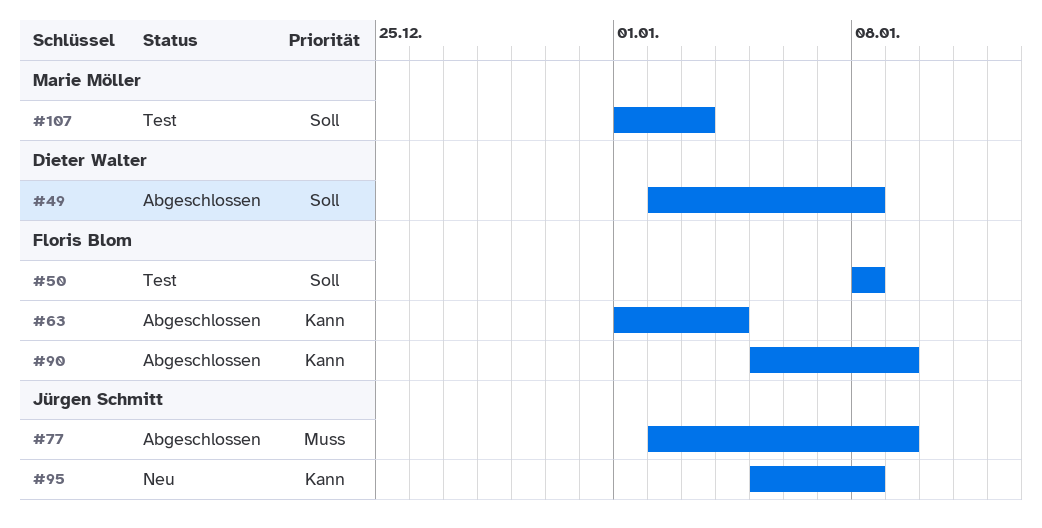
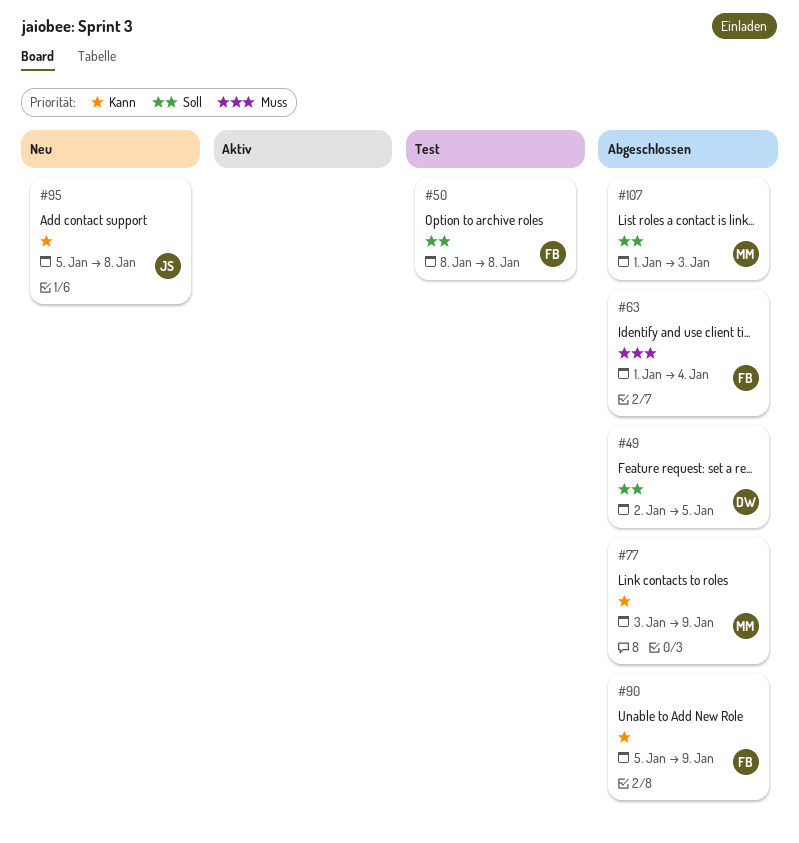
#49, due: Jan 8 -> Jan 5
#63, priority: Kann -> Muss
#77, owner: Jürgen Schmitt -> Marie Möller
#77, priority: Muss -> Kann
#77, start: Jan 2 -> Jan 3
#107, status: Test -> Abgeschlossen

